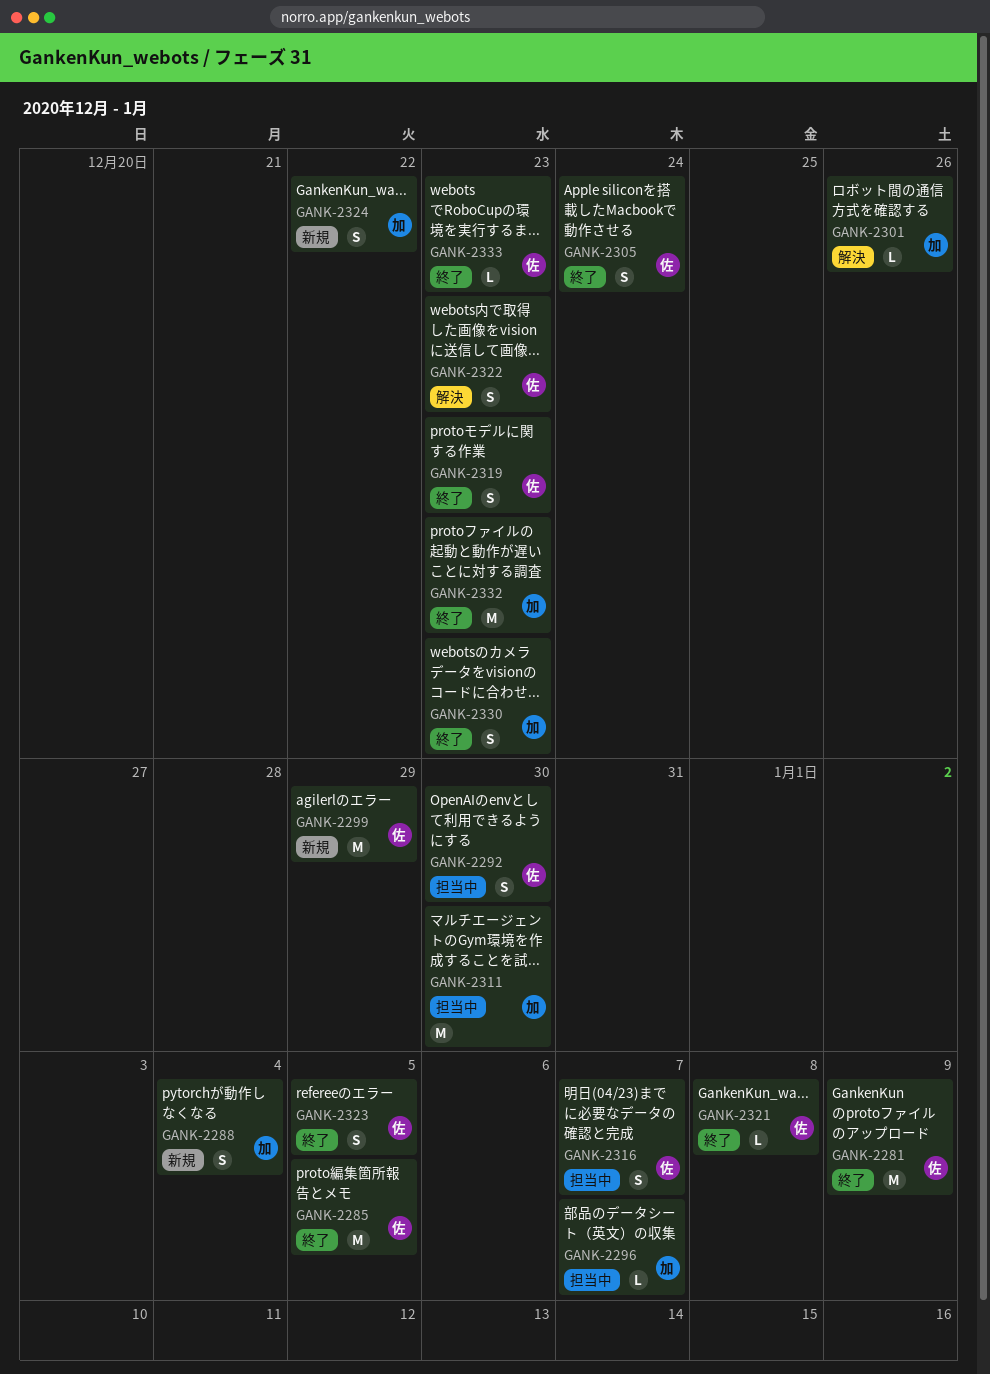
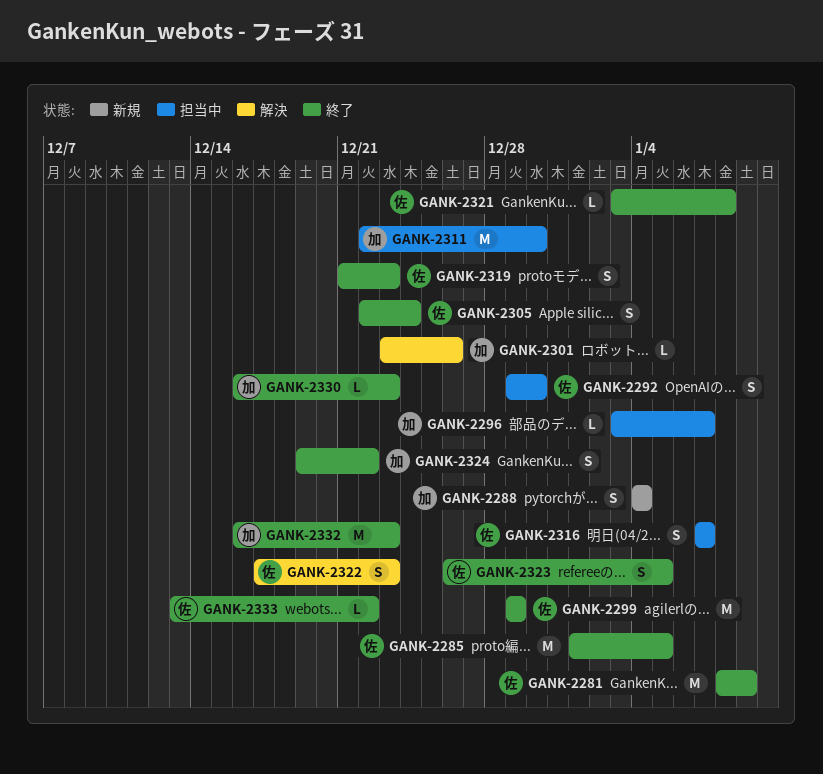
GANK-2299, status: 新規 -> 終了
GANK-2324, status: 新規 -> 終了
GANK-2330, estimate: S -> L
GANK-2333, due: Dec 23 -> Dec 22

